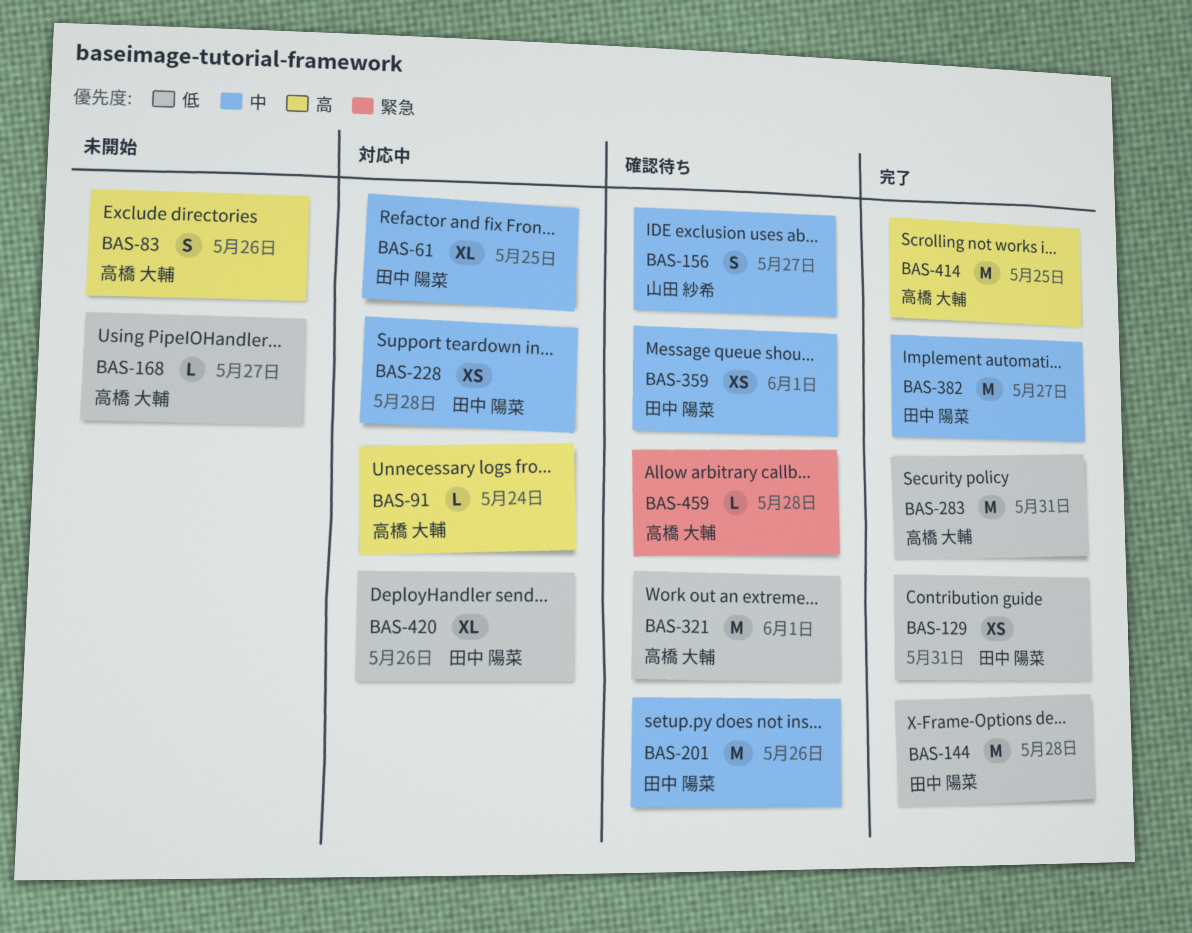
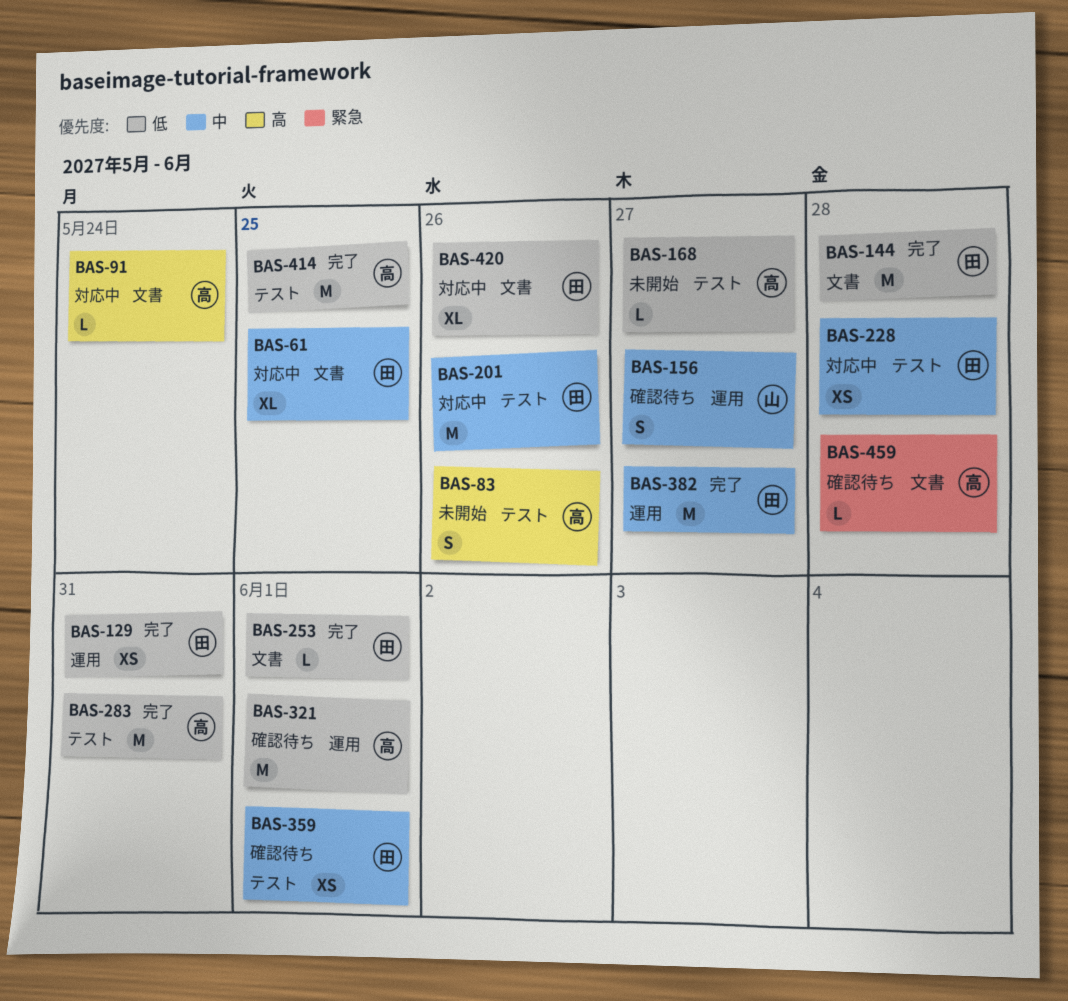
BAS-201, status: 確認待ち -> 対応中
BAS-253: none -> present
BAS-414, priority: 高 -> 低

